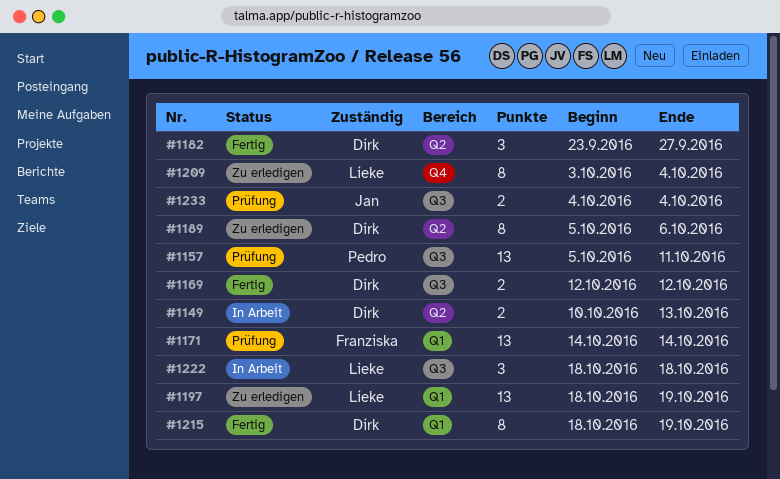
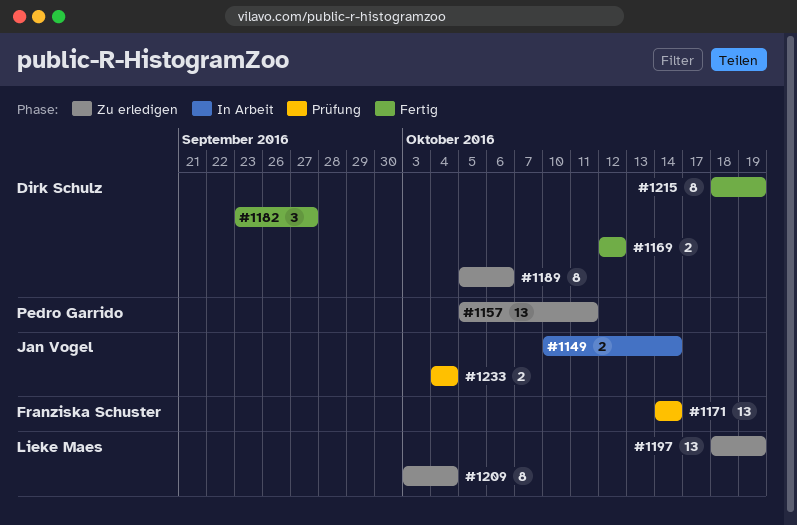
#1149, owner: Dirk Schulz -> Jan Vogel
#1149, due: Oct 13 -> Oct 14
#1157, status: Prüfung -> Zu erledigen
#1222: present -> none

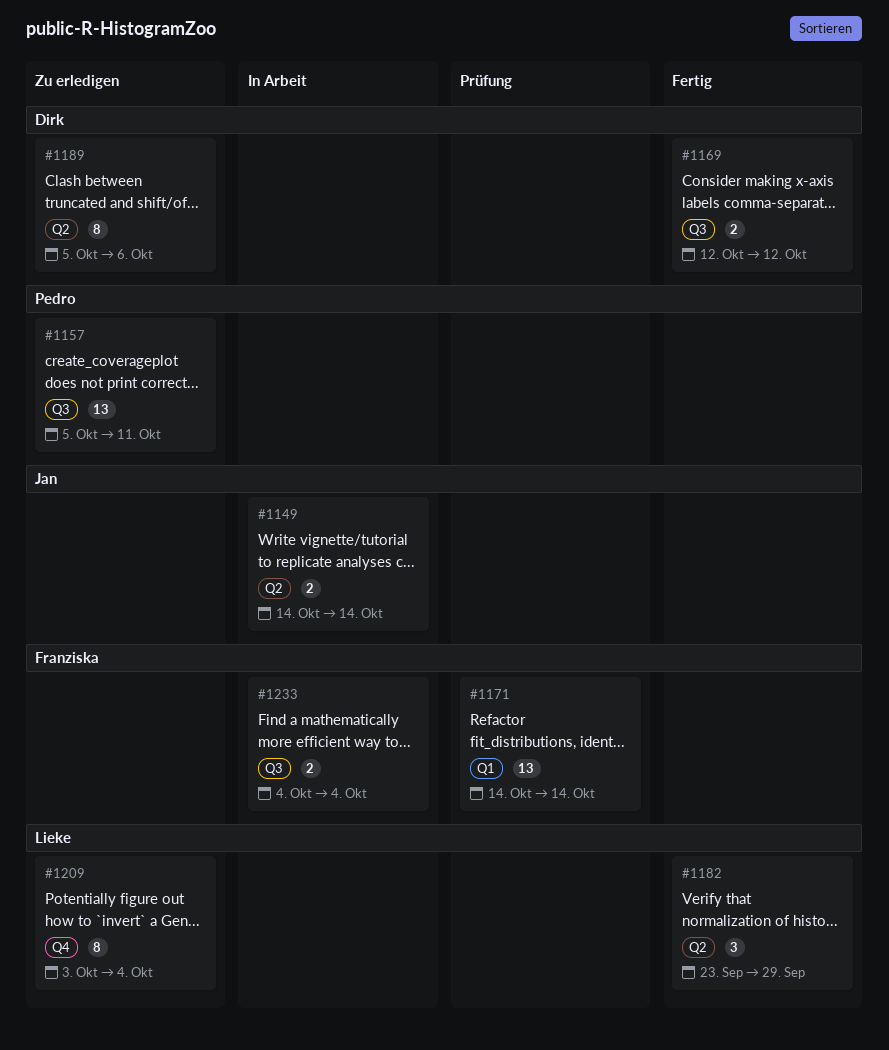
#1149, start: Oct 10 -> Oct 14
#1182, owner: Dirk Schulz -> Lieke Maes
#1182, due: Sep 27 -> Sep 29
#1197: present -> none
#1215: present -> none
#1233, status: Prüfung -> In Arbeit
#1233, owner: Jan Vogel -> Franziska Schuster

